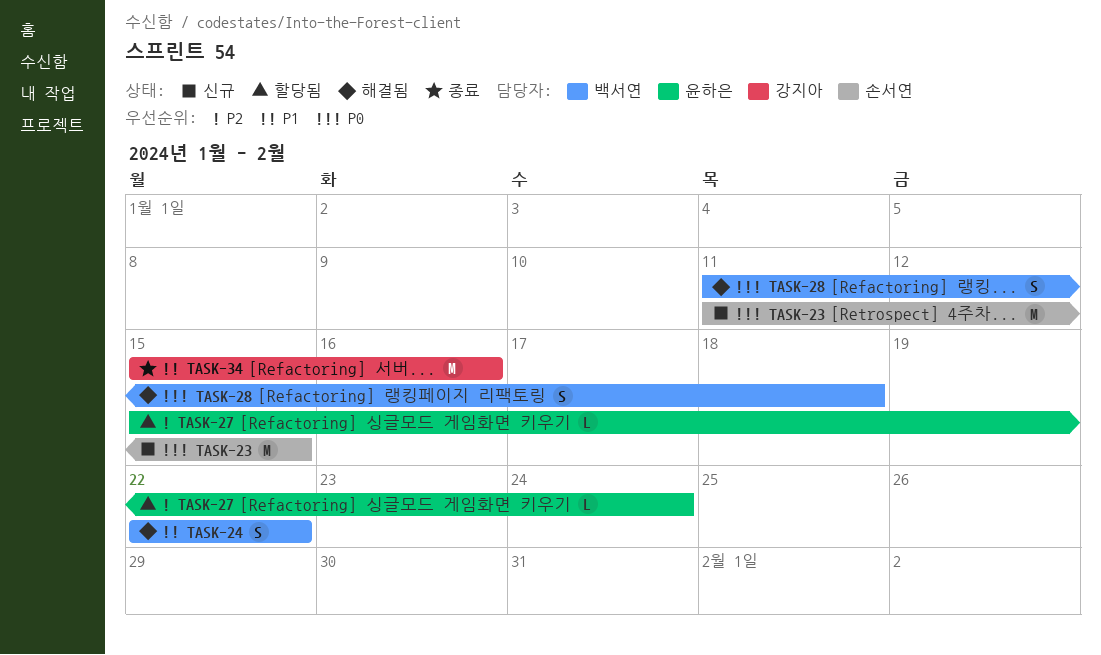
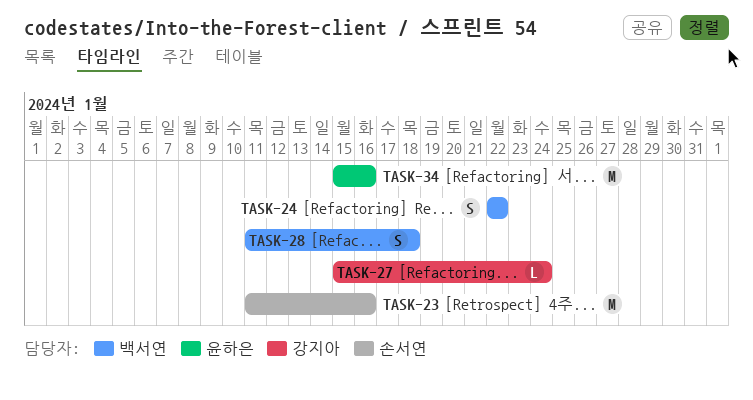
TASK-23, due: Jan 15 -> Jan 16
TASK-27, owner: 윤하은 -> 강지아
TASK-34, owner: 강지아 -> 윤하은

